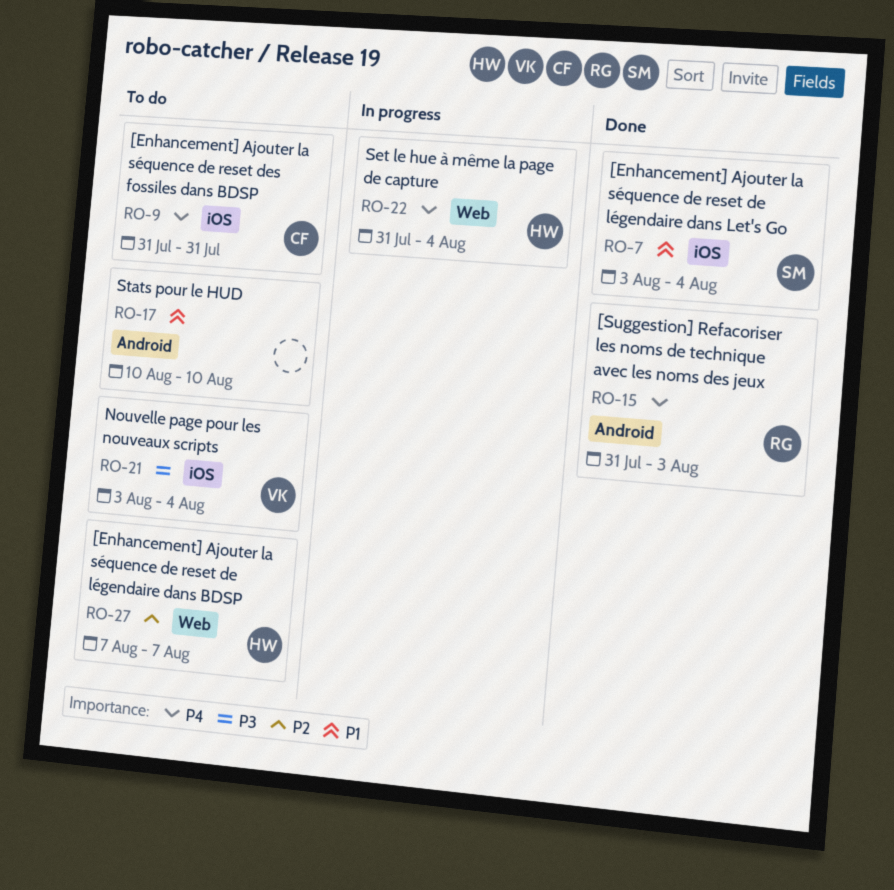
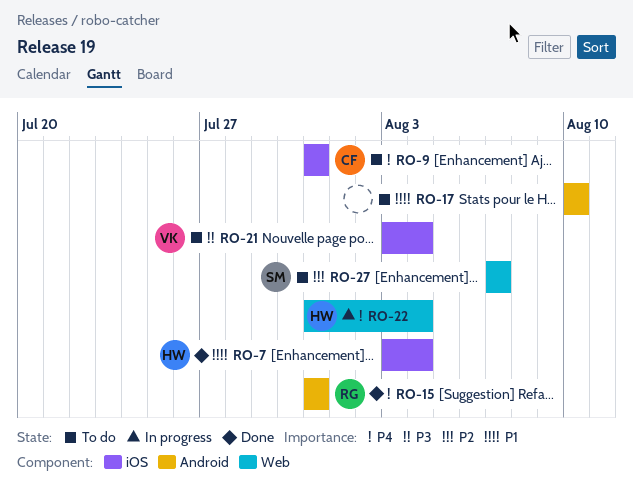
RO-7, owner: SM -> HW
RO-15, due: Aug 3 -> Jul 31
RO-27, owner: HW -> SM

